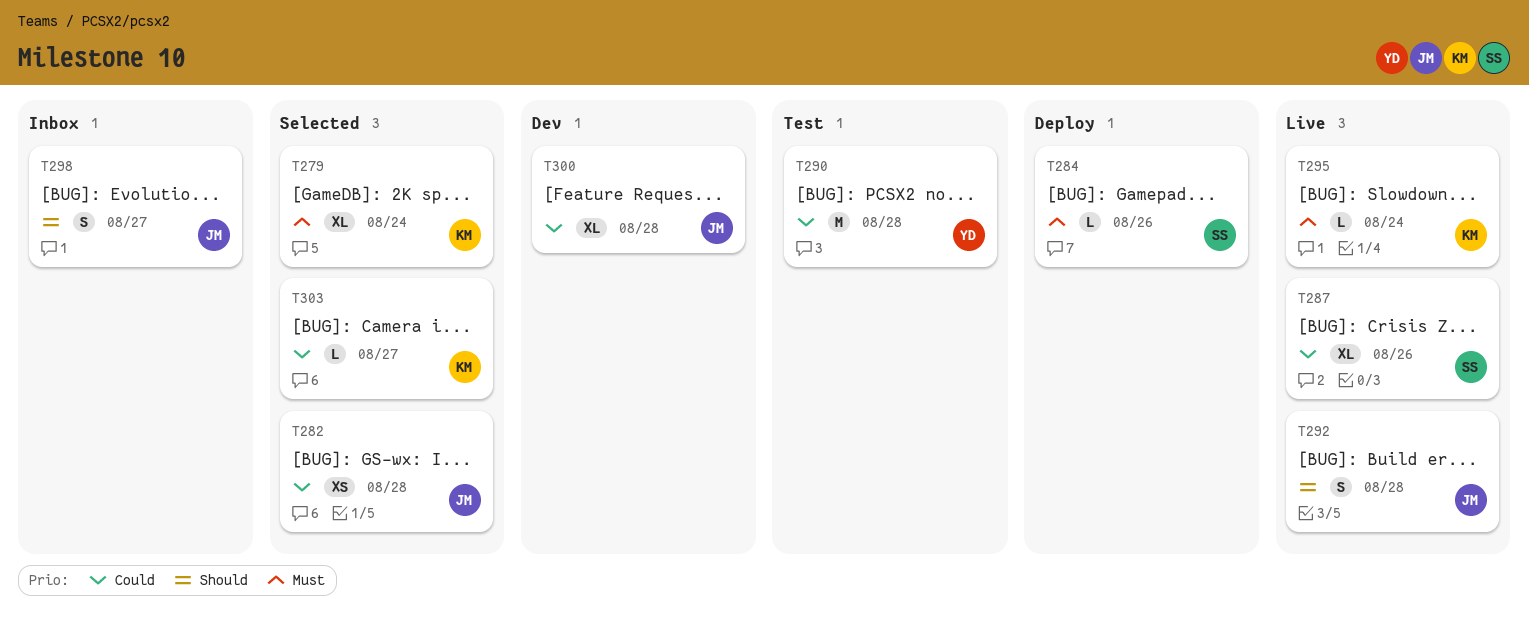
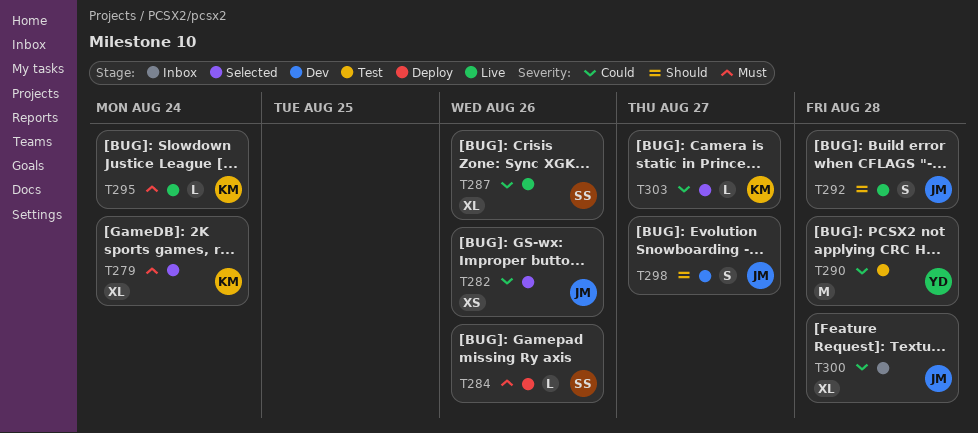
T282, due: Aug 28 -> Aug 26
T298, status: Inbox -> Dev
T300, status: Dev -> Inbox

